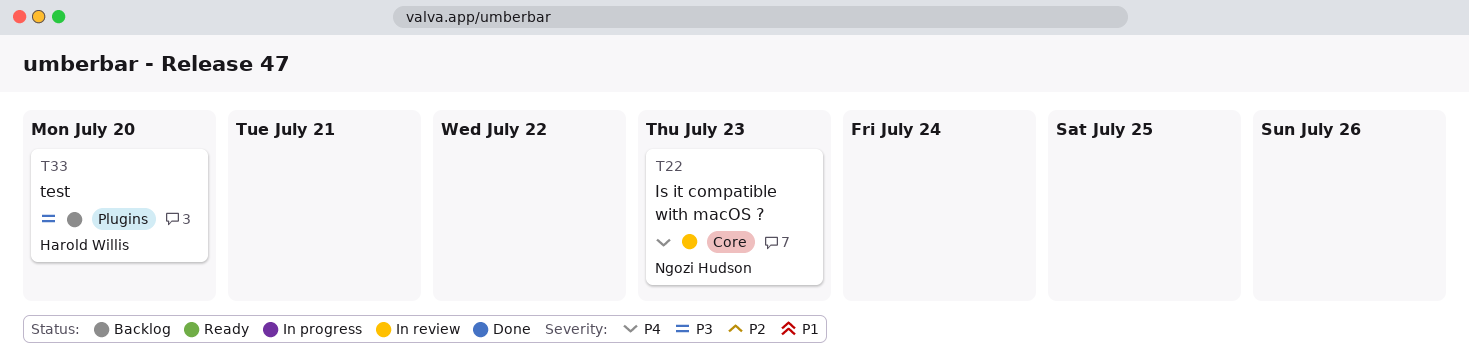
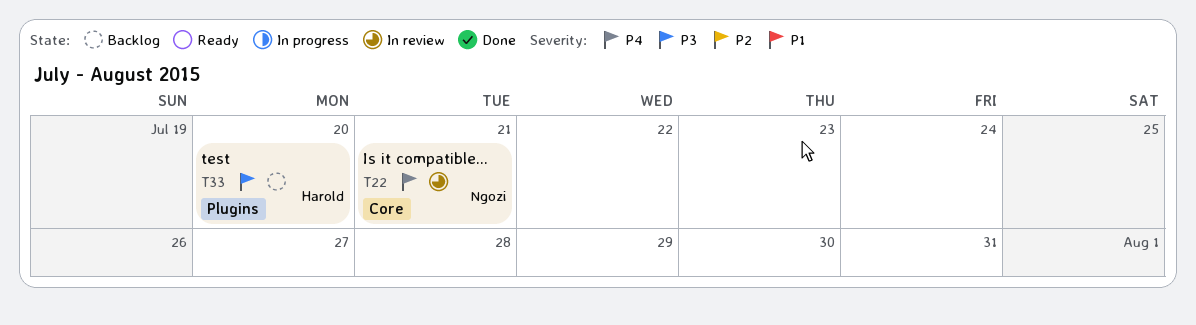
T22, due: Jul 23 -> Jul 21

